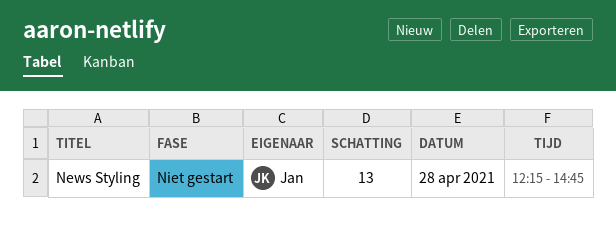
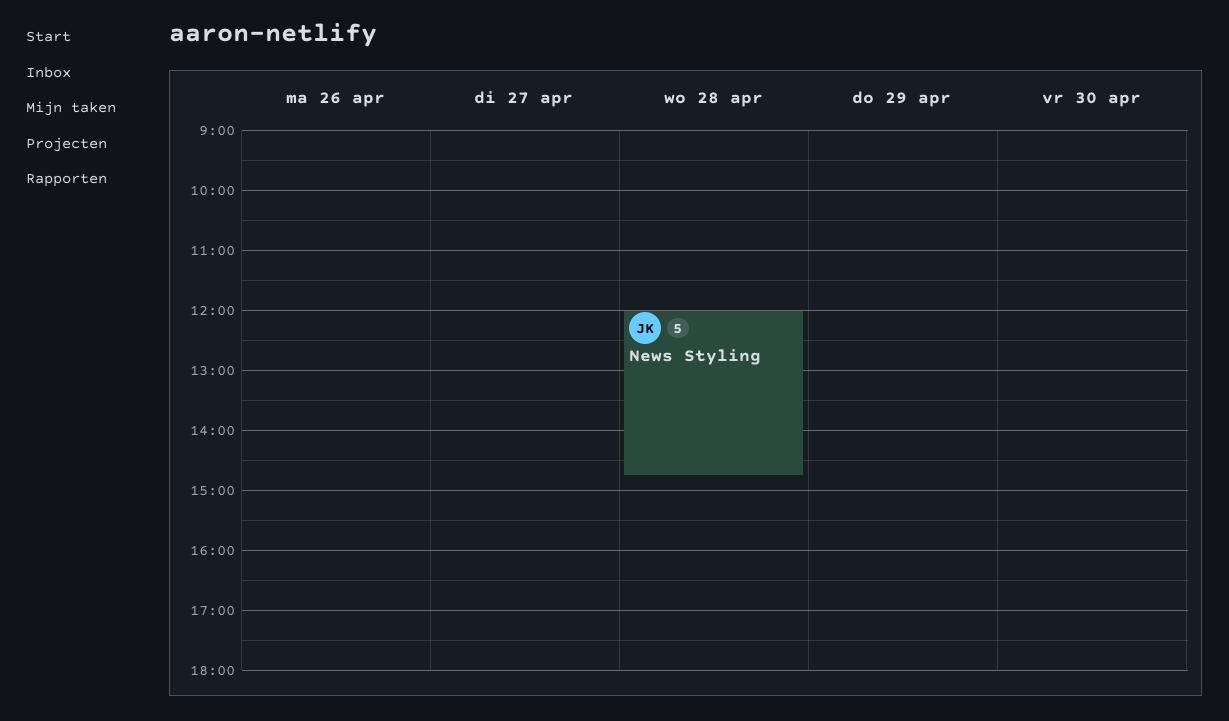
News Styling, estimate: 13 -> 5
News Styling, begins: 12:15 -> 12:00

